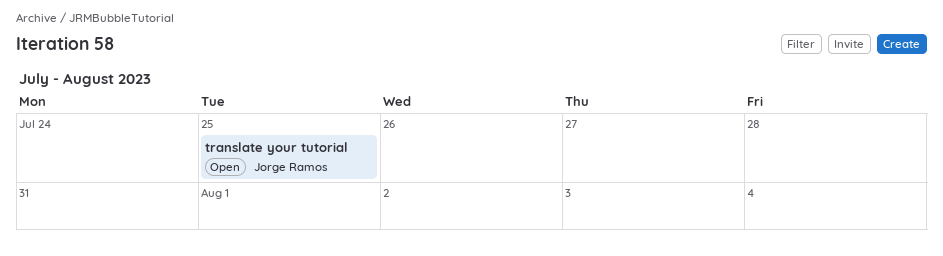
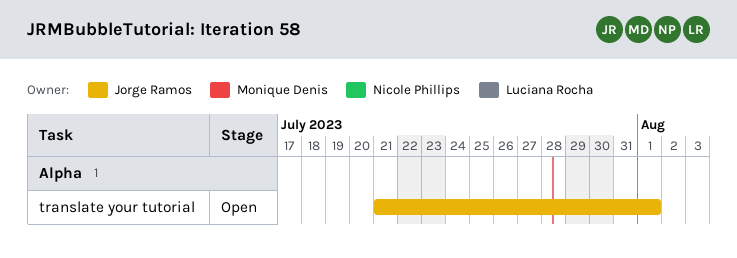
translate your tutorial, due: Jul 25 -> Aug 1

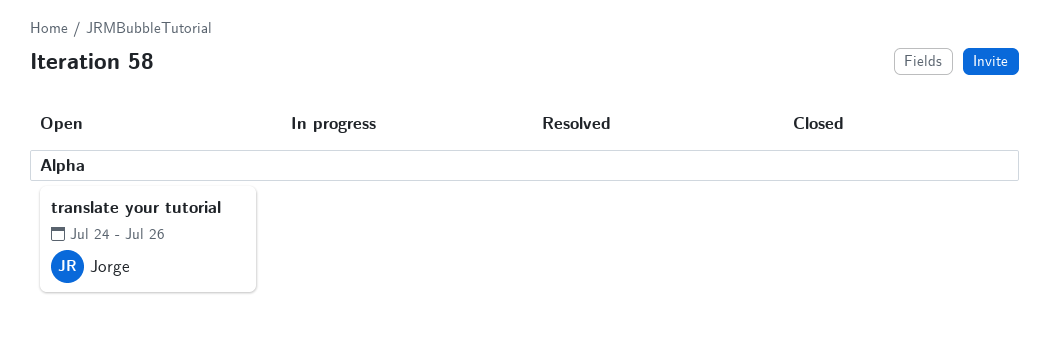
translate your tutorial, start: Jul 21 -> Jul 24
translate your tutorial, due: Aug 1 -> Jul 26

